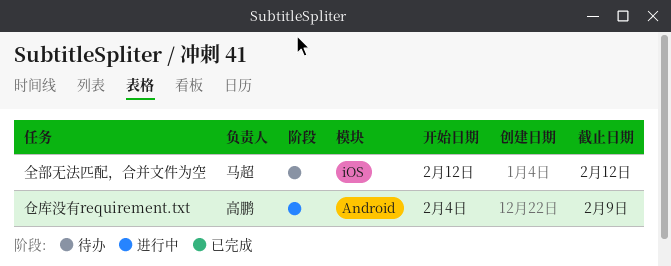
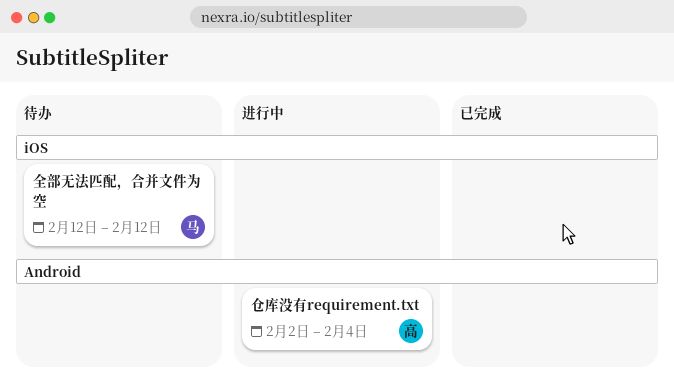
仓库没有requirement.txt, start: Feb 4 -> Feb 2
仓库没有requirement.txt, due: Feb 9 -> Feb 4

